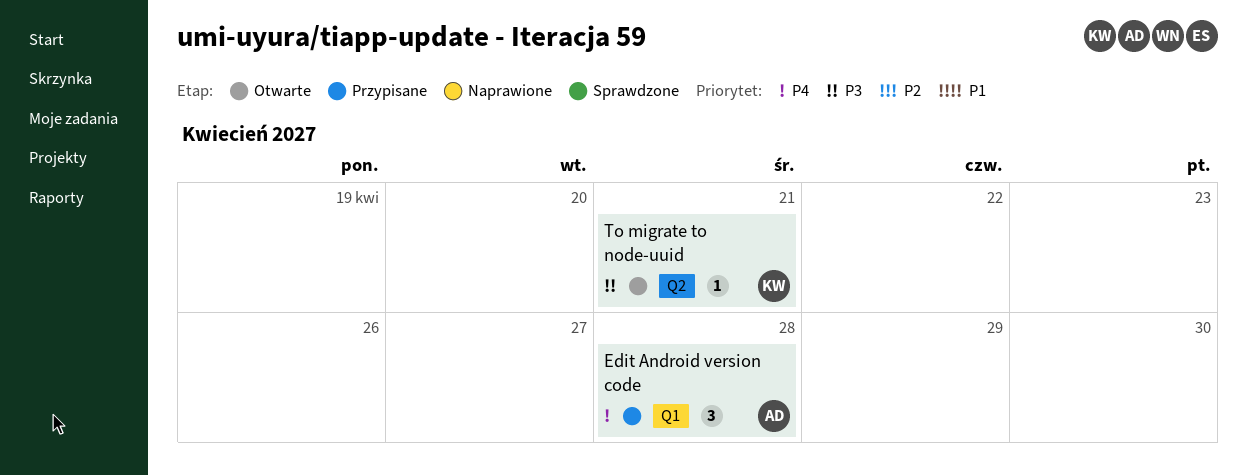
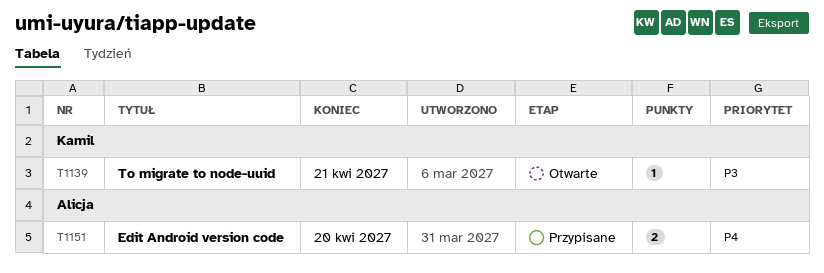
Edit Android version code, estimate: 3 -> 2
Edit Android version code, due: Apr 28 -> Apr 20

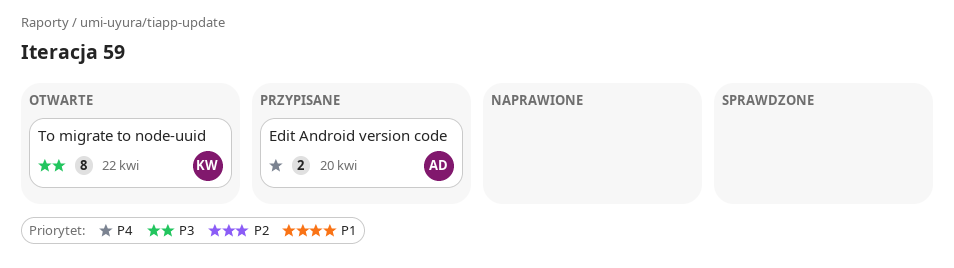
To migrate to node-uuid, estimate: 1 -> 8
To migrate to node-uuid, due: Apr 21 -> Apr 22

